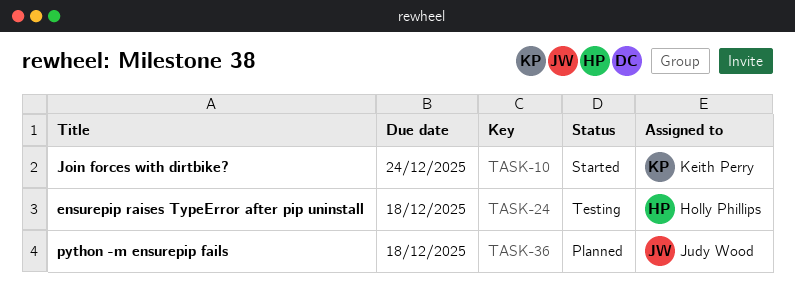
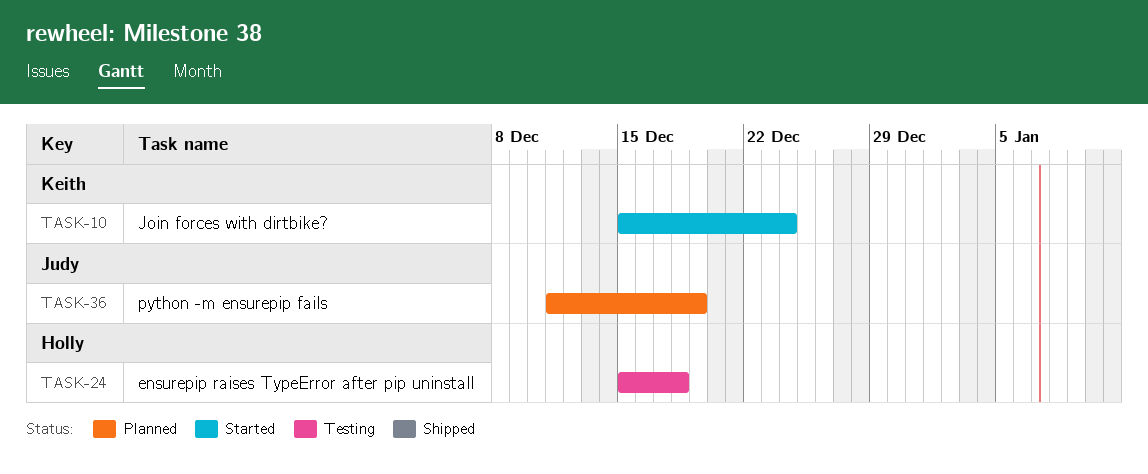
TASK-36, due: Dec 18 -> Dec 19

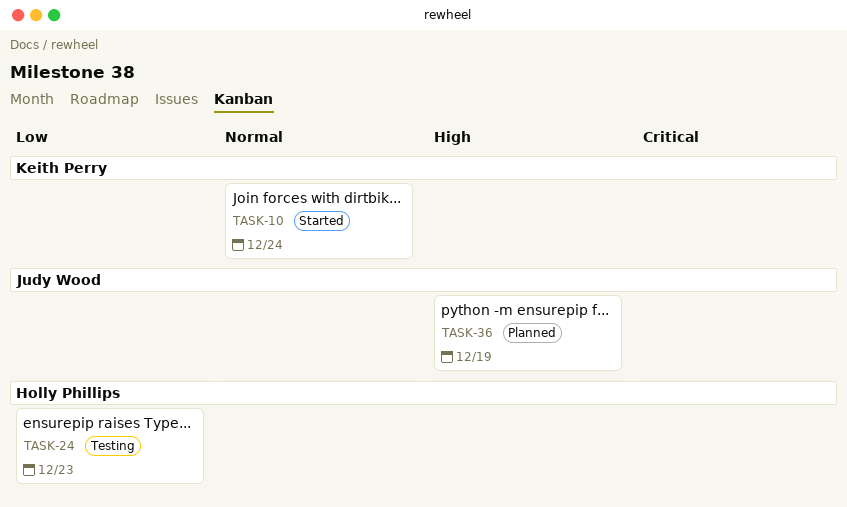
TASK-24, due: Dec 18 -> Dec 23

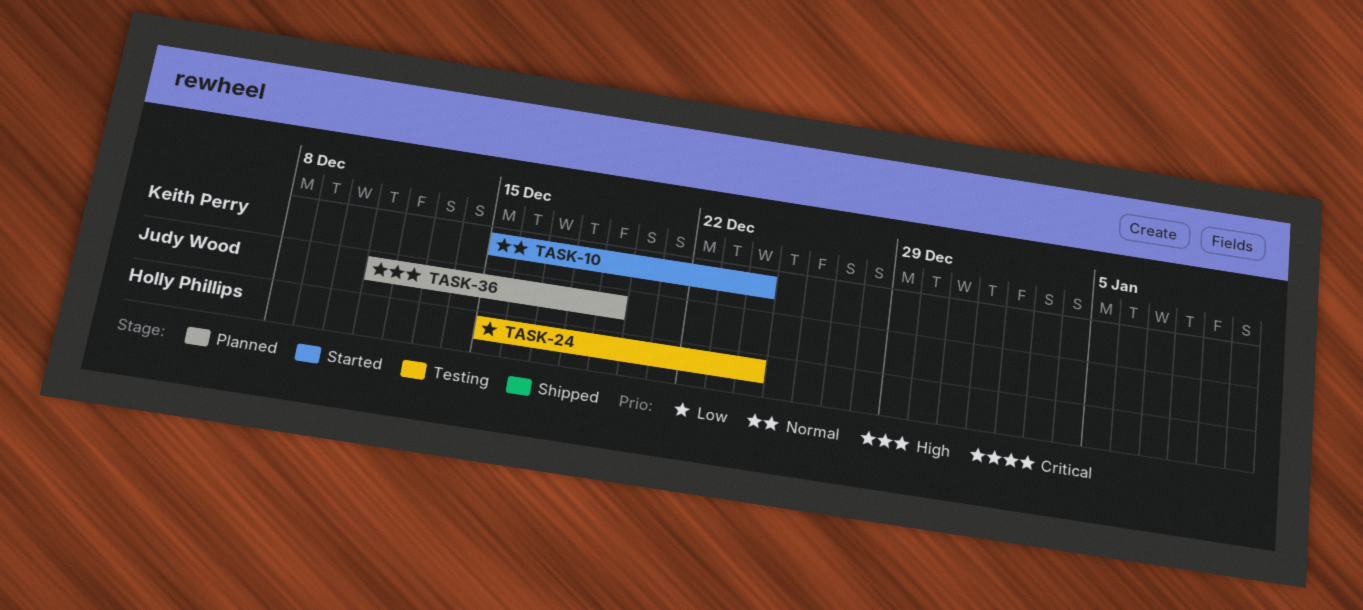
TASK-24, due: Dec 23 -> Dec 24

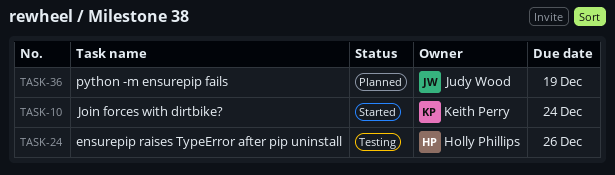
TASK-24, due: Dec 24 -> Dec 26

